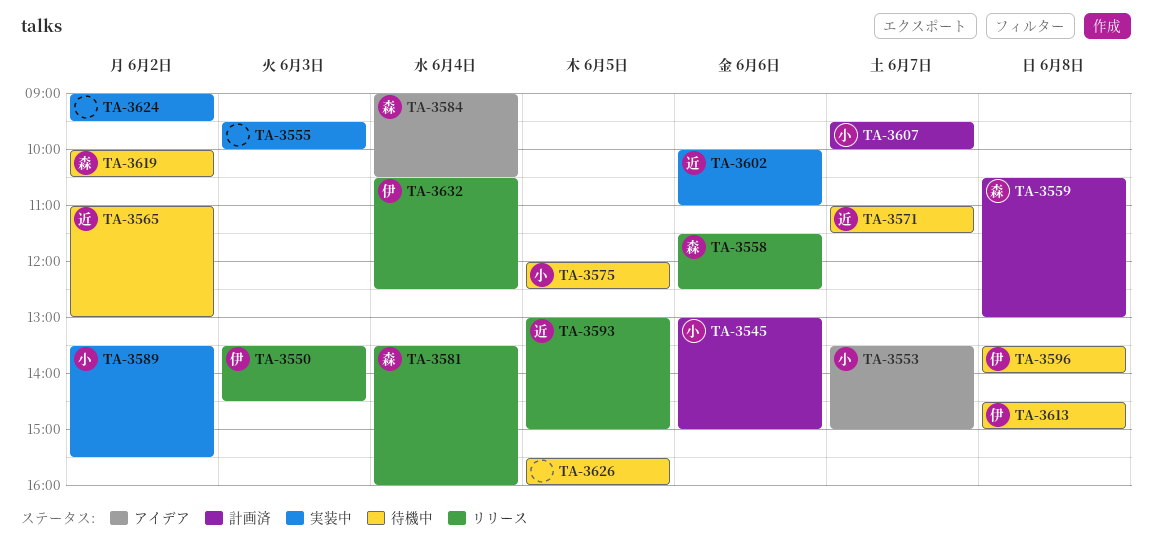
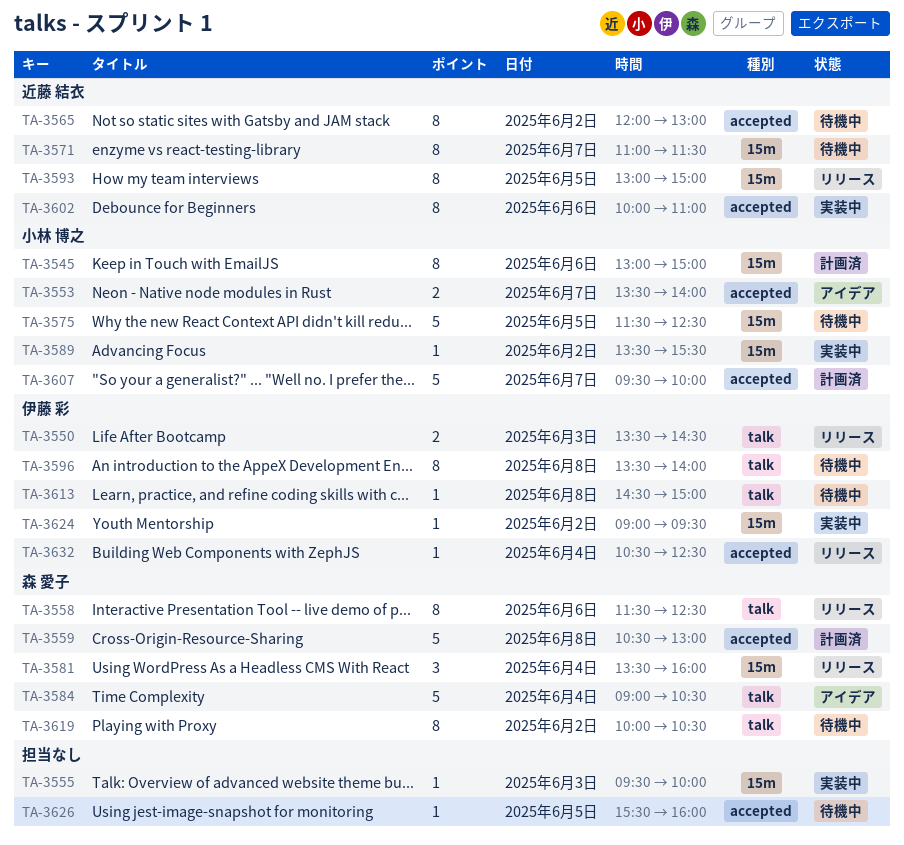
TA-3553, ends: 15:00 -> 14:00
TA-3565, begins: 11:00 -> 12:00
TA-3575, begins: 12:00 -> 11:30
TA-3624, owner: none -> 伊藤 彩

